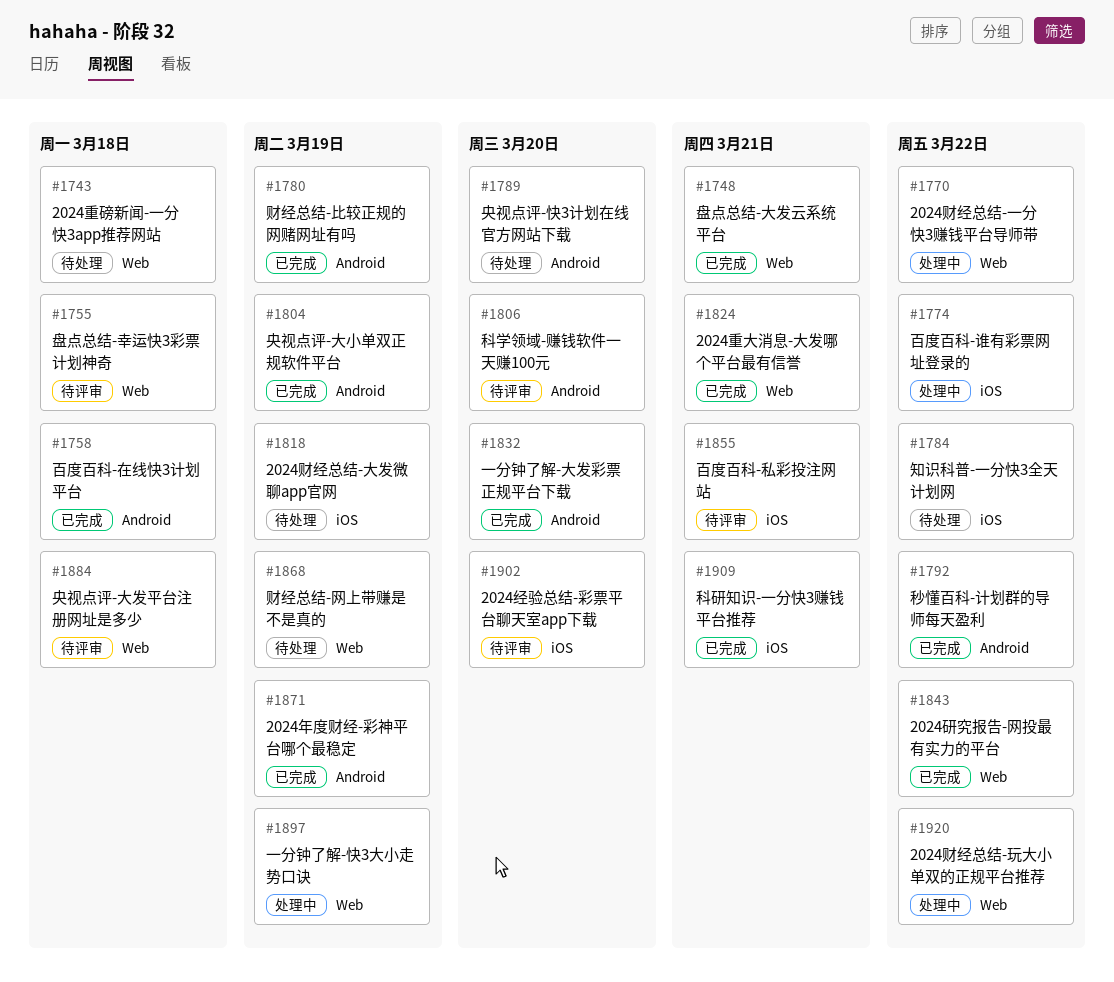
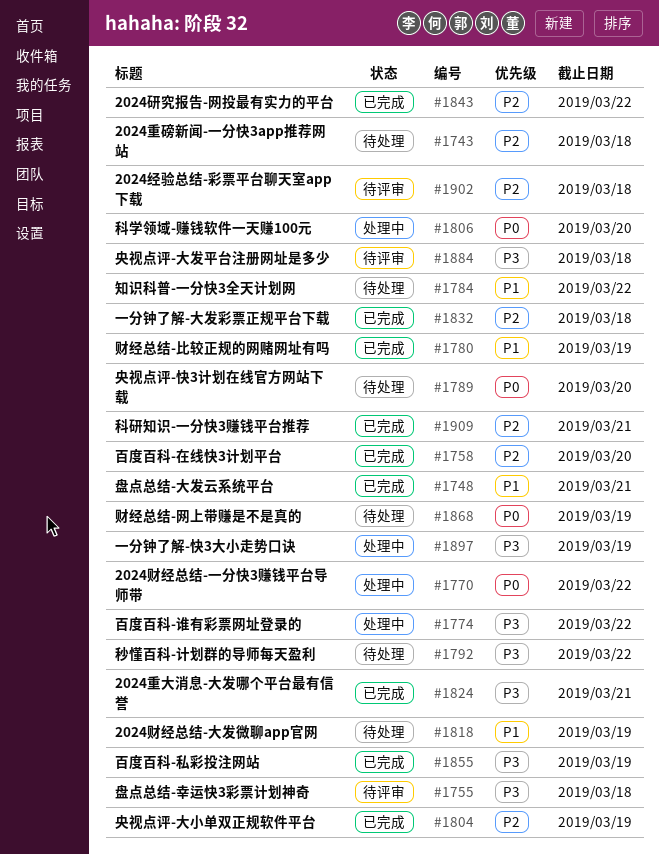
#1758, due: Mar 18 -> Mar 20
#1792, status: 已完成 -> 待处理
#1806, status: 待评审 -> 处理中
#1832, due: Mar 20 -> Mar 18
#1855, status: 待评审 -> 已完成
#1855, due: Mar 21 -> Mar 19
#1871: present -> none
#1902, due: Mar 20 -> Mar 18
#1920: present -> none

